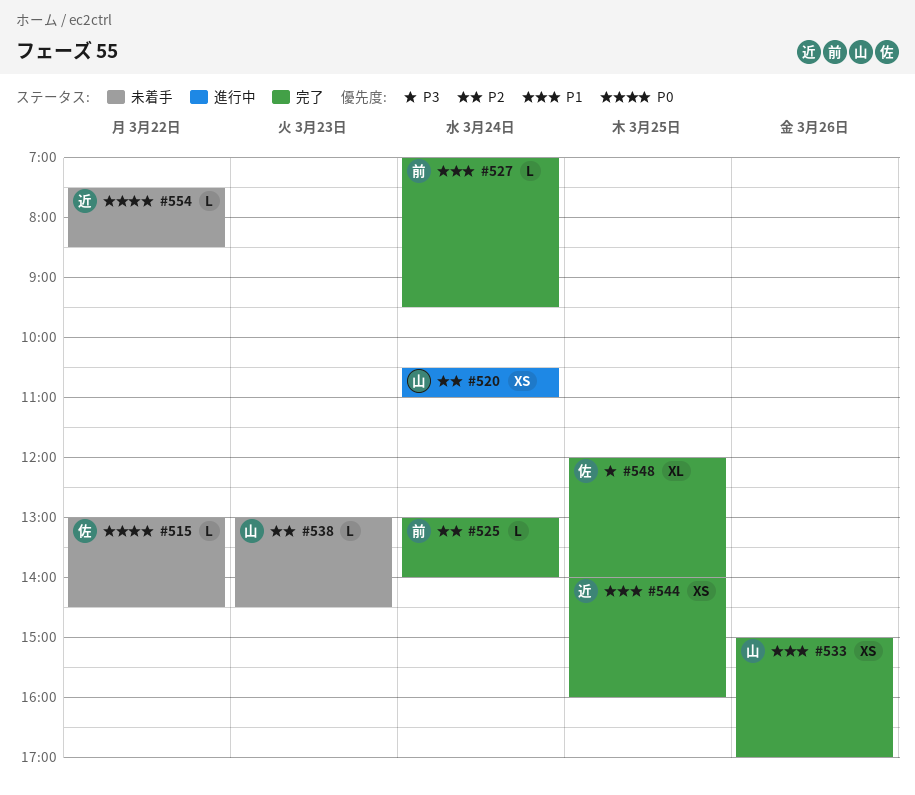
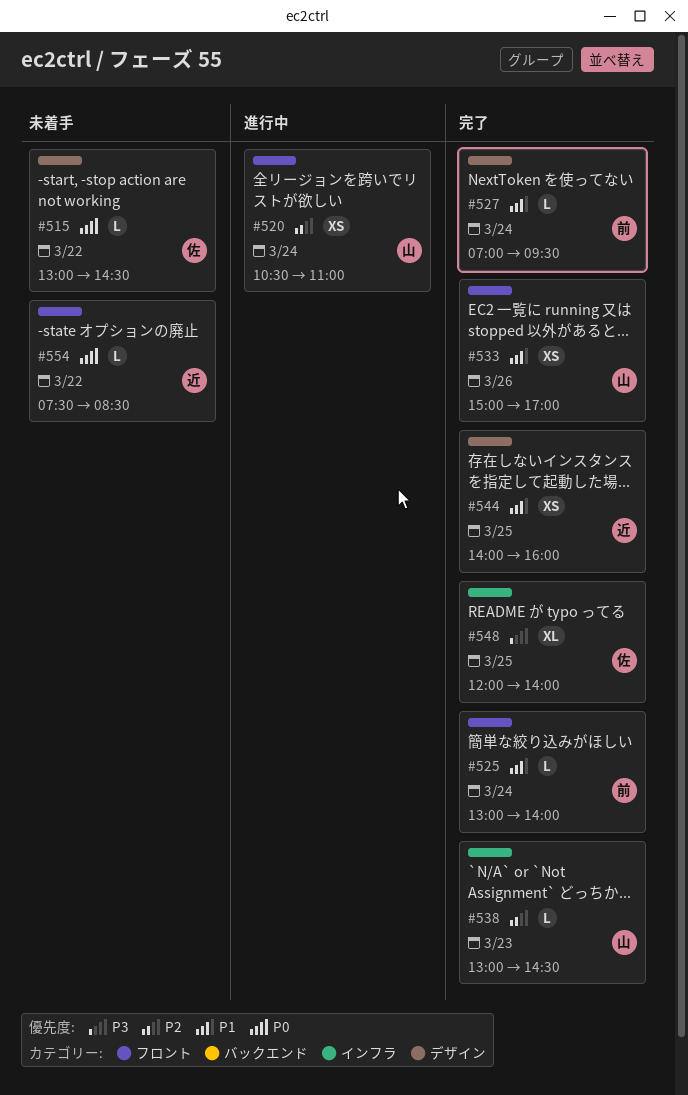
#525, priority: P2 -> P1
#538, status: 未着手 -> 完了

